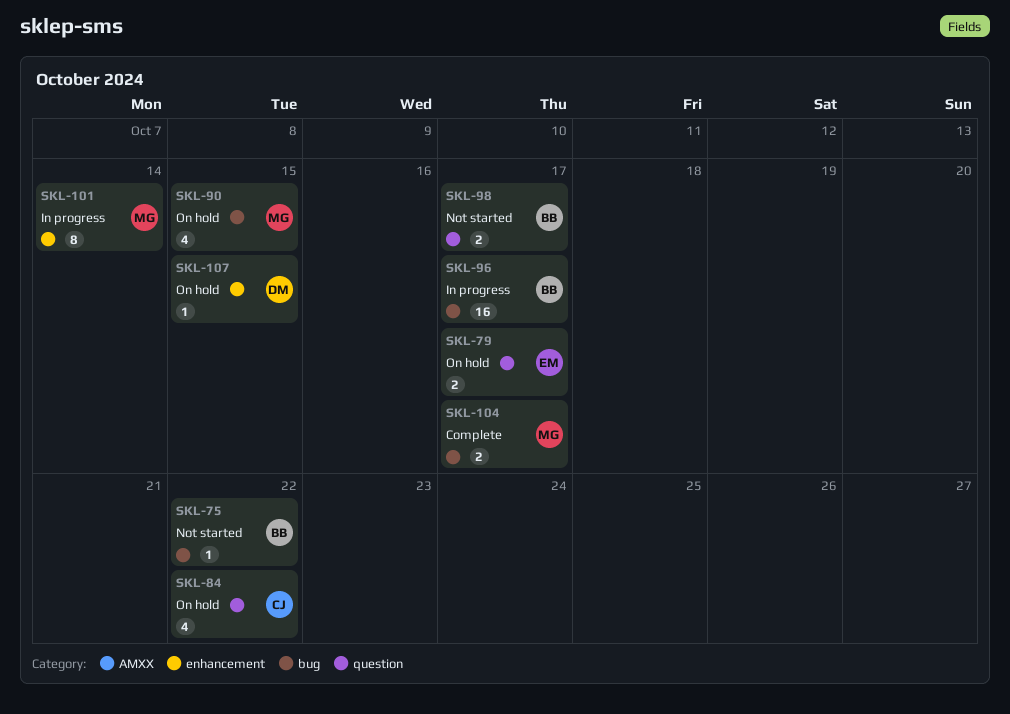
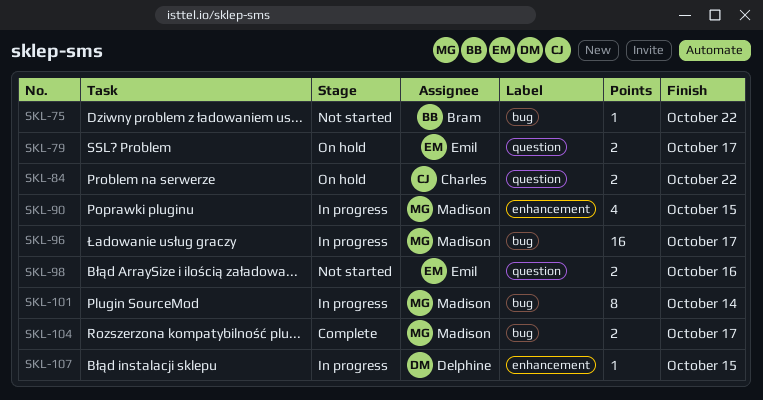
SKL-84, estimate: 4 -> 2
SKL-90, status: On hold -> In progress
SKL-90, label: bug -> enhancement
SKL-96, owner: Bram -> Madison
SKL-98, owner: Bram -> Emil
SKL-98, due: Oct 17 -> Oct 16
SKL-101, label: enhancement -> bug
SKL-107, status: On hold -> In progress

